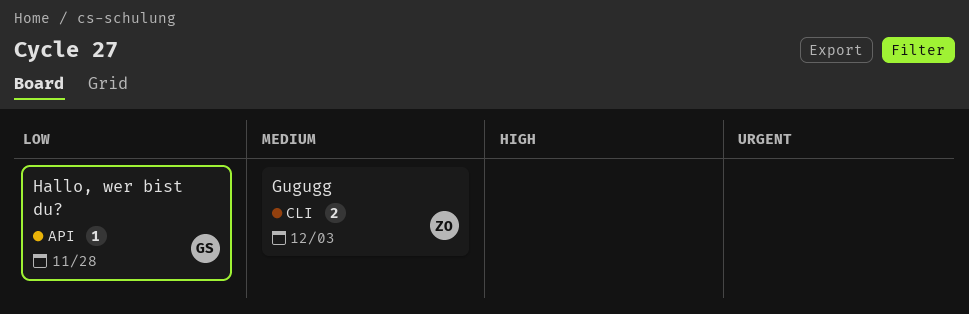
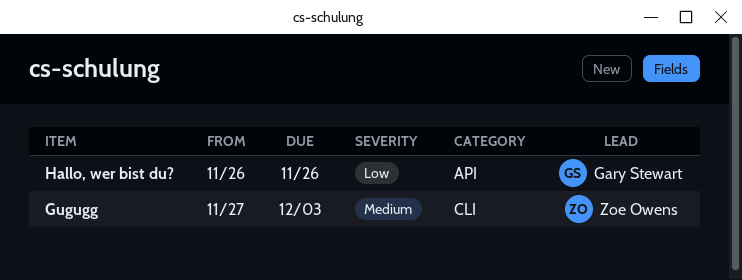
Hallo, wer bist du?, due: Nov 28 -> Nov 26

